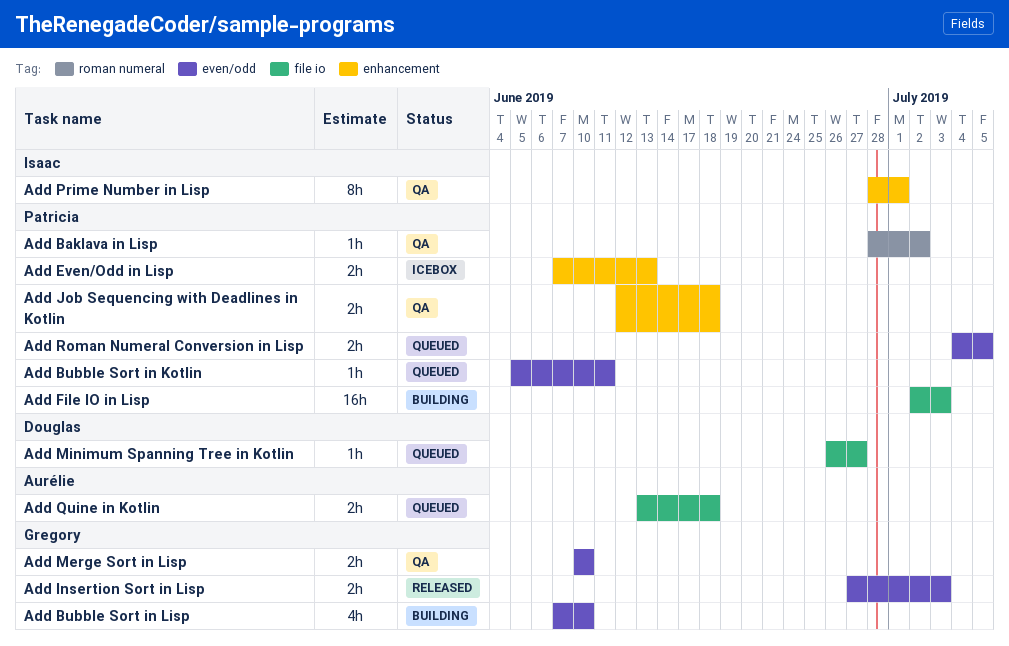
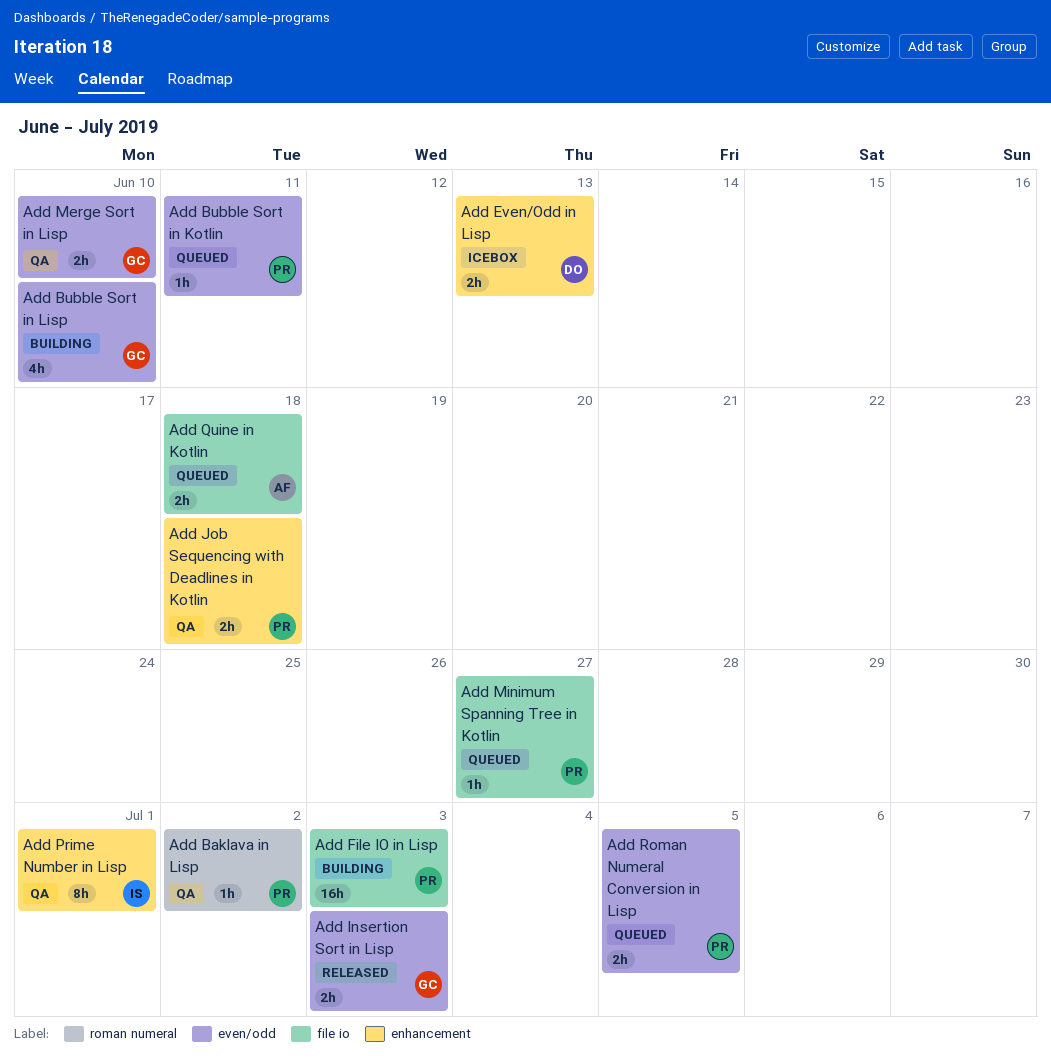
Add Even/Odd in Lisp, owner: Patricia -> Douglas
Add Minimum Spanning Tree in Kotlin, owner: Douglas -> Patricia

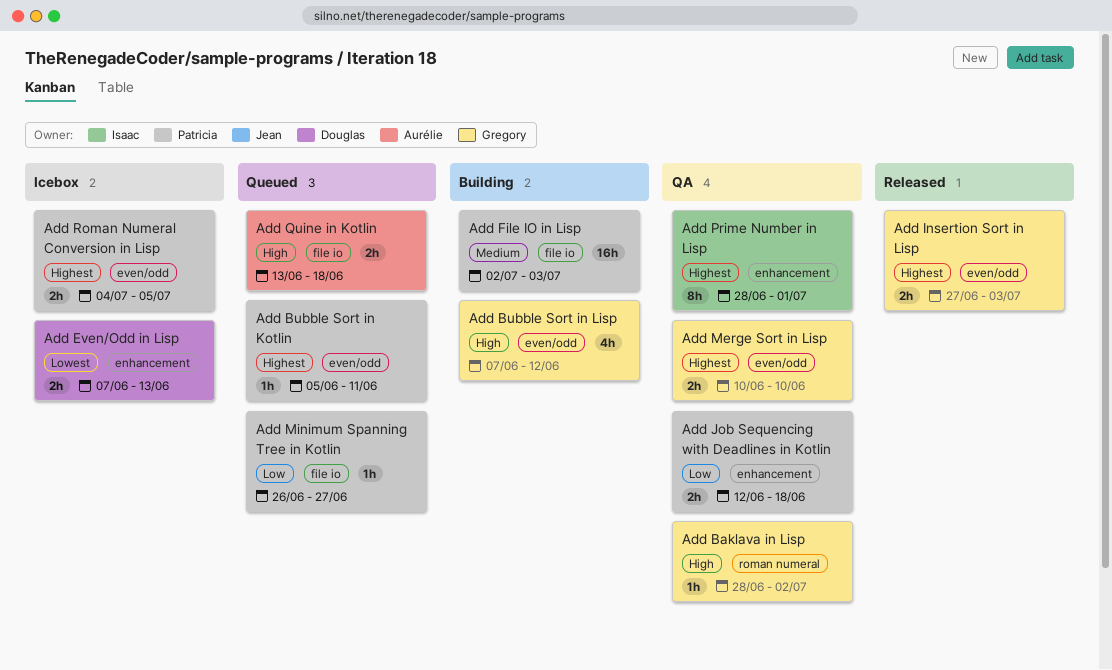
Add Baklava in Lisp, owner: Patricia -> Gregory
Add Bubble Sort in Lisp, due: Jun 10 -> Jun 12
Add Roman Numeral Conversion in Lisp, status: Queued -> Icebox

